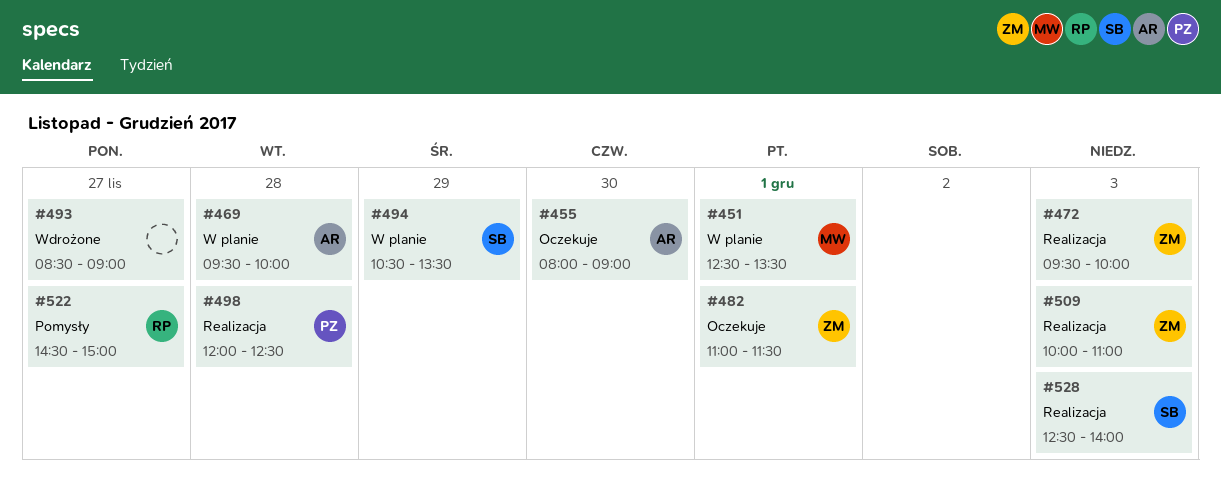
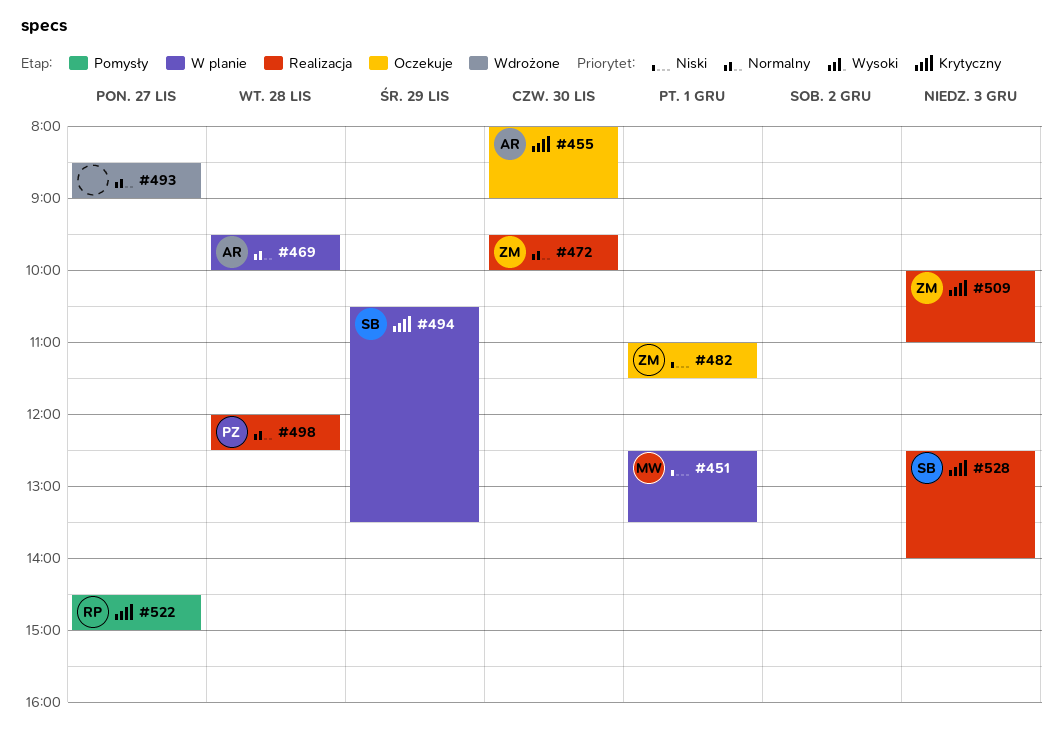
#472, day: Dec 3 -> Nov 30

